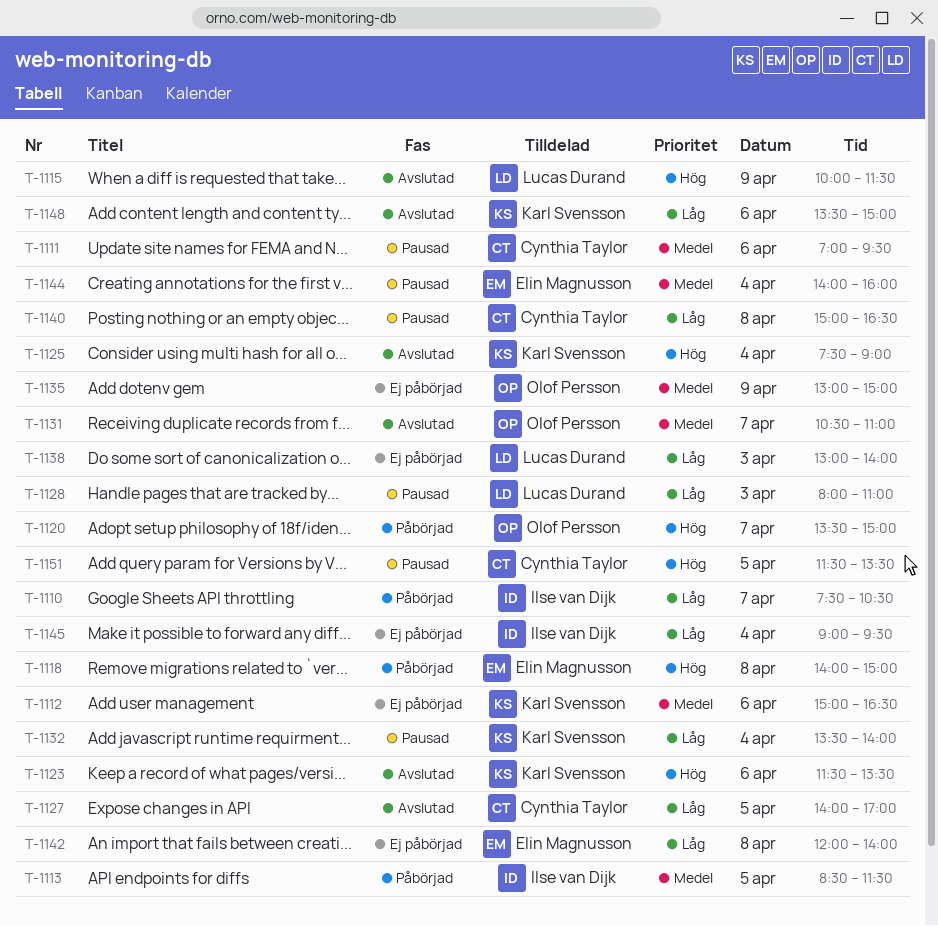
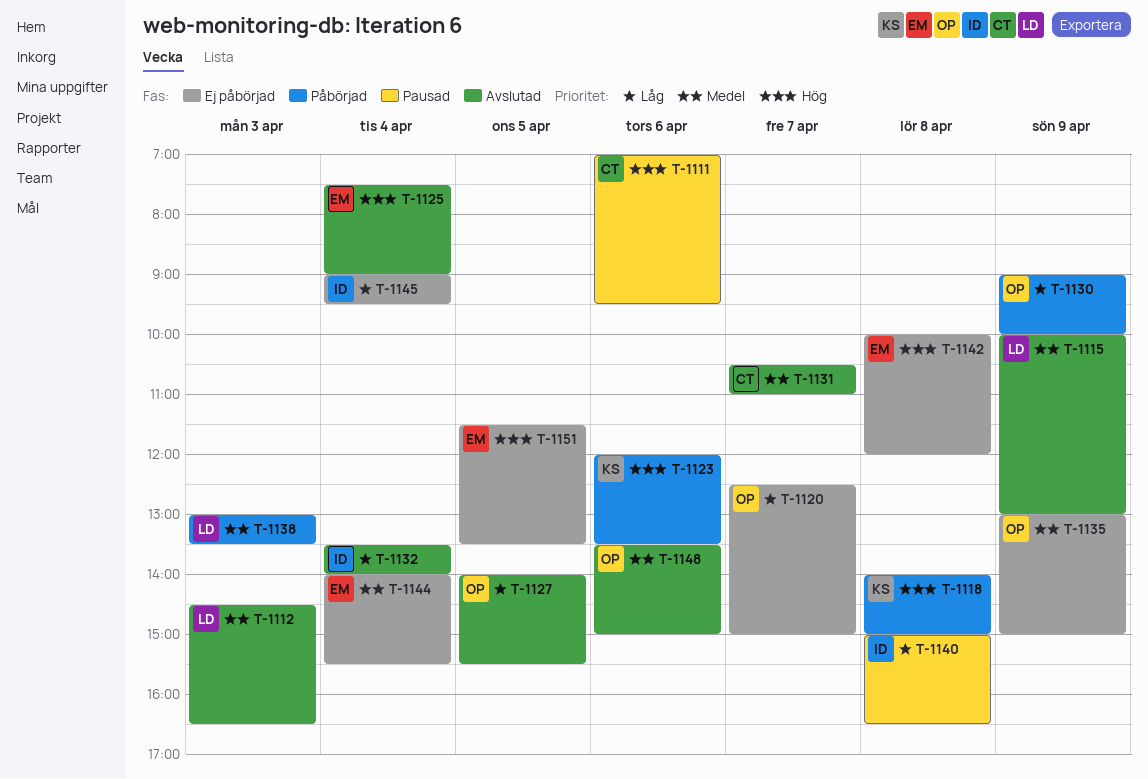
T-1110: present -> none
T-1111, priority: Medel -> Hög
T-1112, status: Ej påbörjad -> Avslutad
T-1112, owner: Karl Svensson -> Lucas Durand
T-1112, day: Apr 6 -> Apr 3
T-1112, begins: 15:00 -> 14:30
T-1113: present -> none
T-1115, priority: Hög -> Medel
T-1115, ends: 11:30 -> 13:00
T-1118, owner: Elin Magnusson -> Karl Svensson
T-1120, status: Påbörjad -> Ej påbörjad
T-1120, priority: Hög -> Låg
T-1120, begins: 13:30 -> 12:30
T-1123, status: Avslutad -> Påbörjad
T-1123, begins: 11:30 -> 12:00
T-1125, owner: Karl Svensson -> Elin Magnusson
T-1127, owner: Cynthia Taylor -> Olof Persson
T-1127, ends: 17:00 -> 15:30
T-1128: present -> none
T-1130: none -> present
T-1131, owner: Olof Persson -> Cynthia Taylor
T-1132, status: Pausad -> Avslutad
T-1132, owner: Karl Svensson -> Ilse van Dijk
T-1138, status: Ej påbörjad -> Påbörjad
T-1138, priority: Låg -> Medel
T-1138, ends: 14:00 -> 13:30
T-1140, owner: Cynthia Taylor -> Ilse van Dijk
T-1142, priority: Låg -> Hög
T-1142, begins: 12:00 -> 10:00
T-1142, ends: 14:00 -> 12:00
T-1144, status: Pausad -> Ej påbörjad
T-1144, ends: 16:00 -> 15:30
T-1148, owner: Karl Svensson -> Olof Persson
T-1148, priority: Låg -> Medel
T-1151, status: Pausad -> Ej påbörjad
T-1151, owner: Cynthia Taylor -> Elin Magnusson

